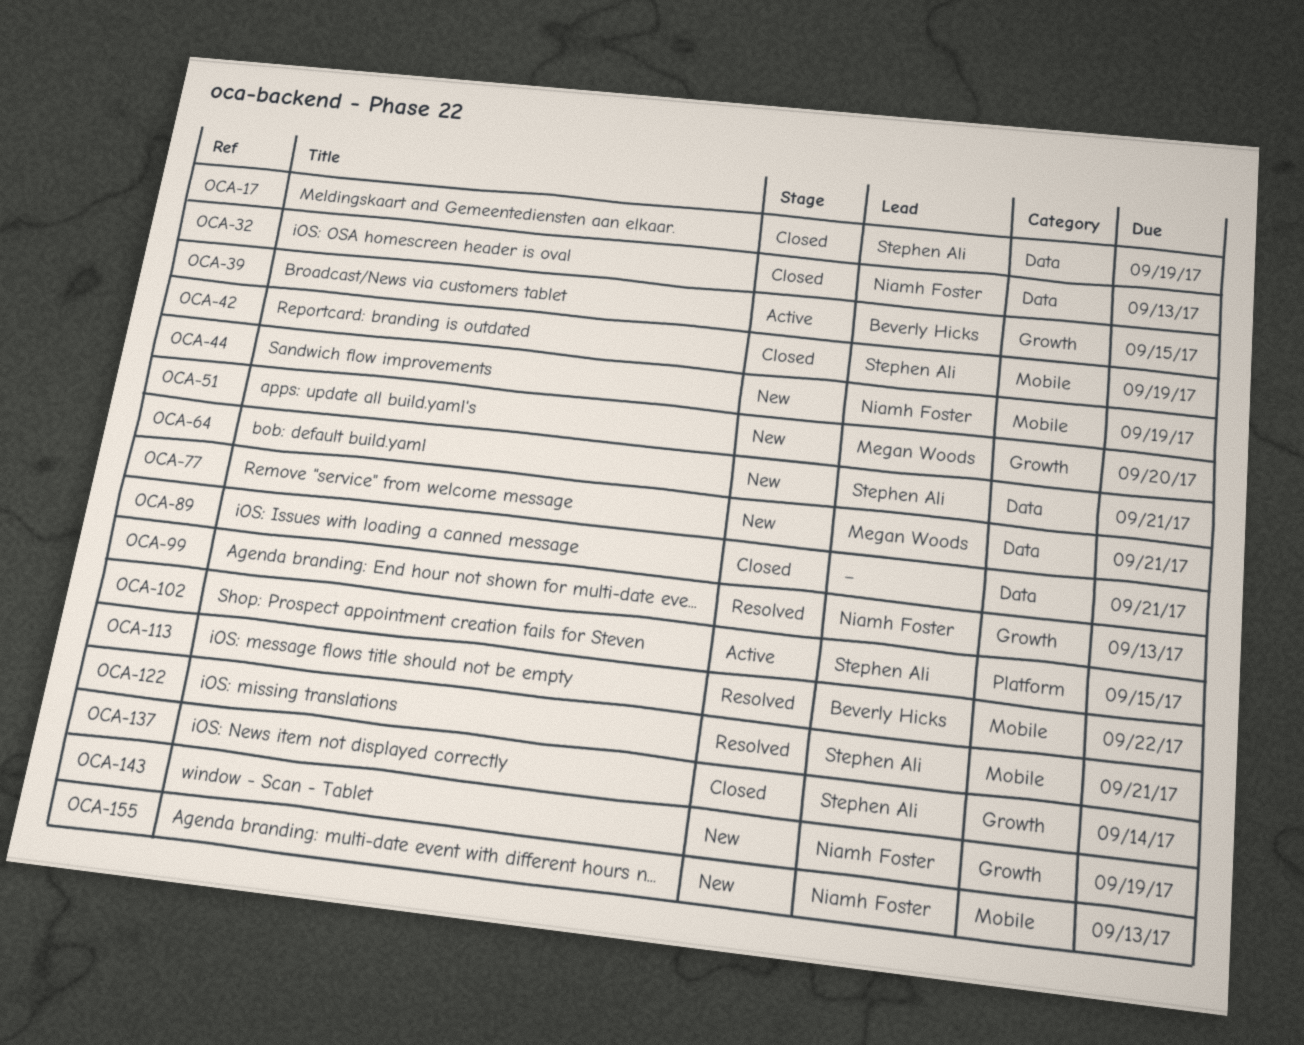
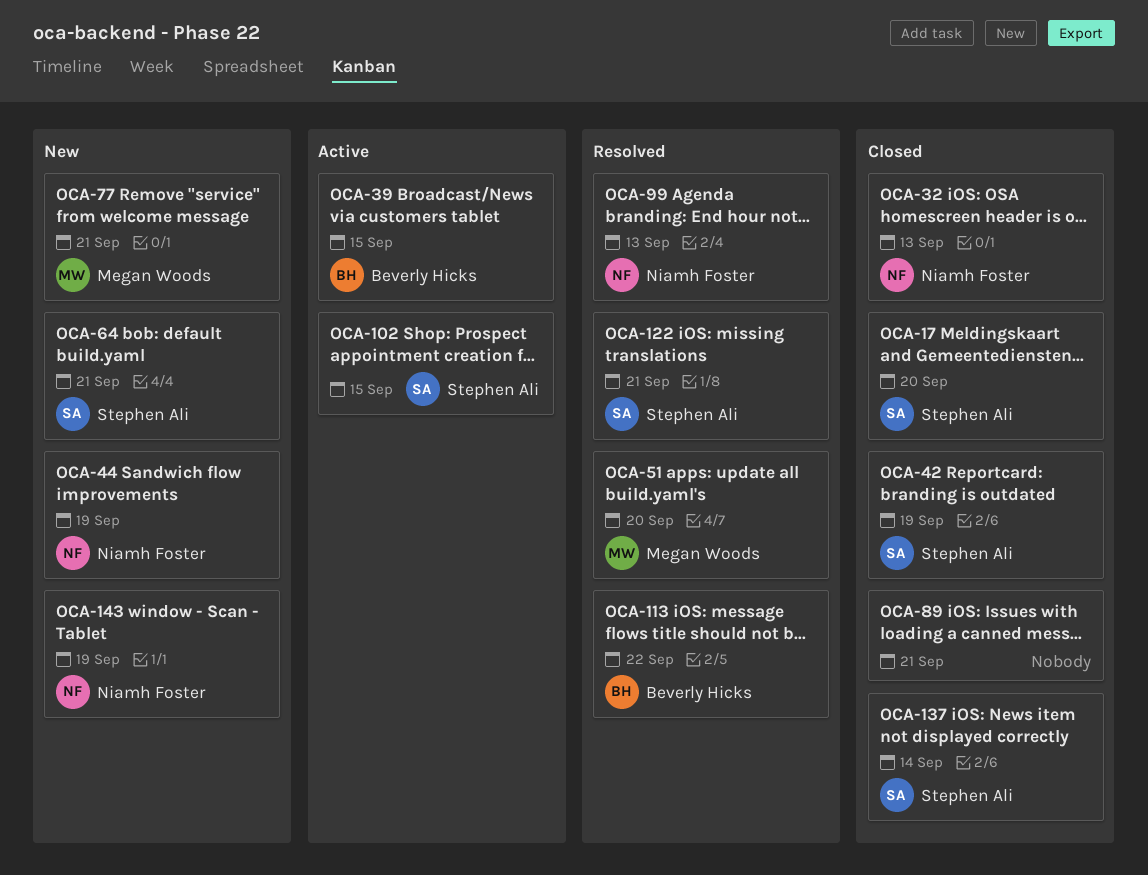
OCA-17, due: Sep 19 -> Sep 20
OCA-51, status: New -> Resolved
OCA-155: present -> none

